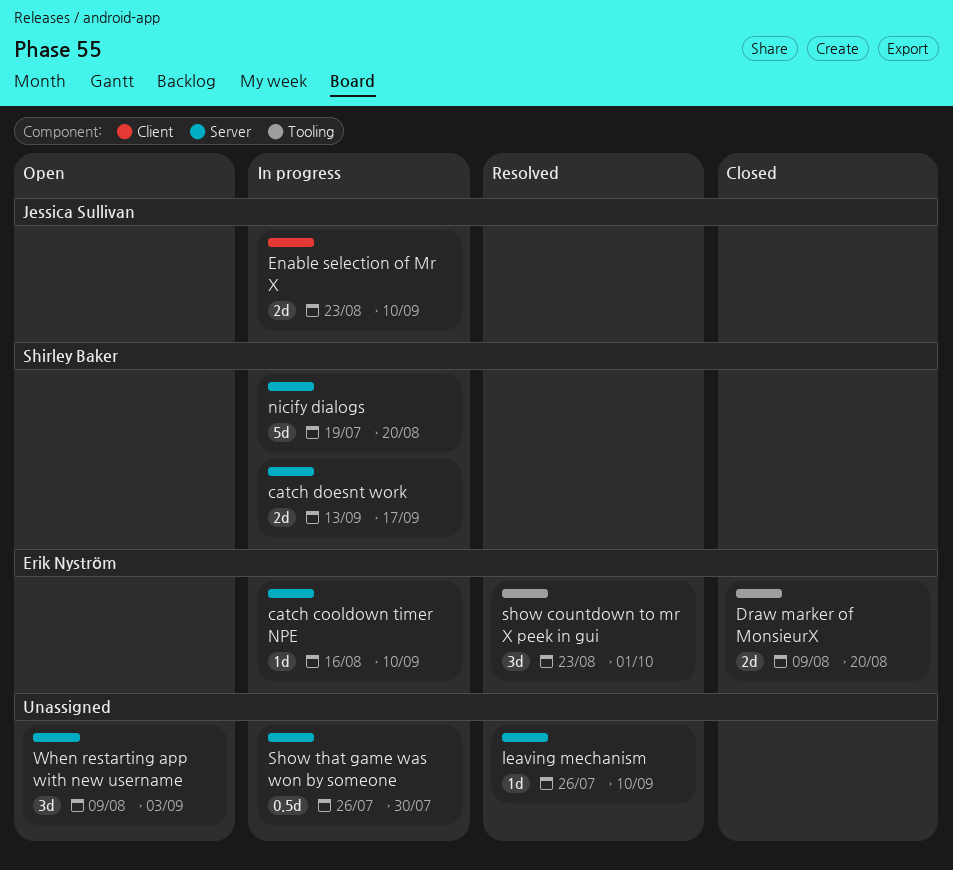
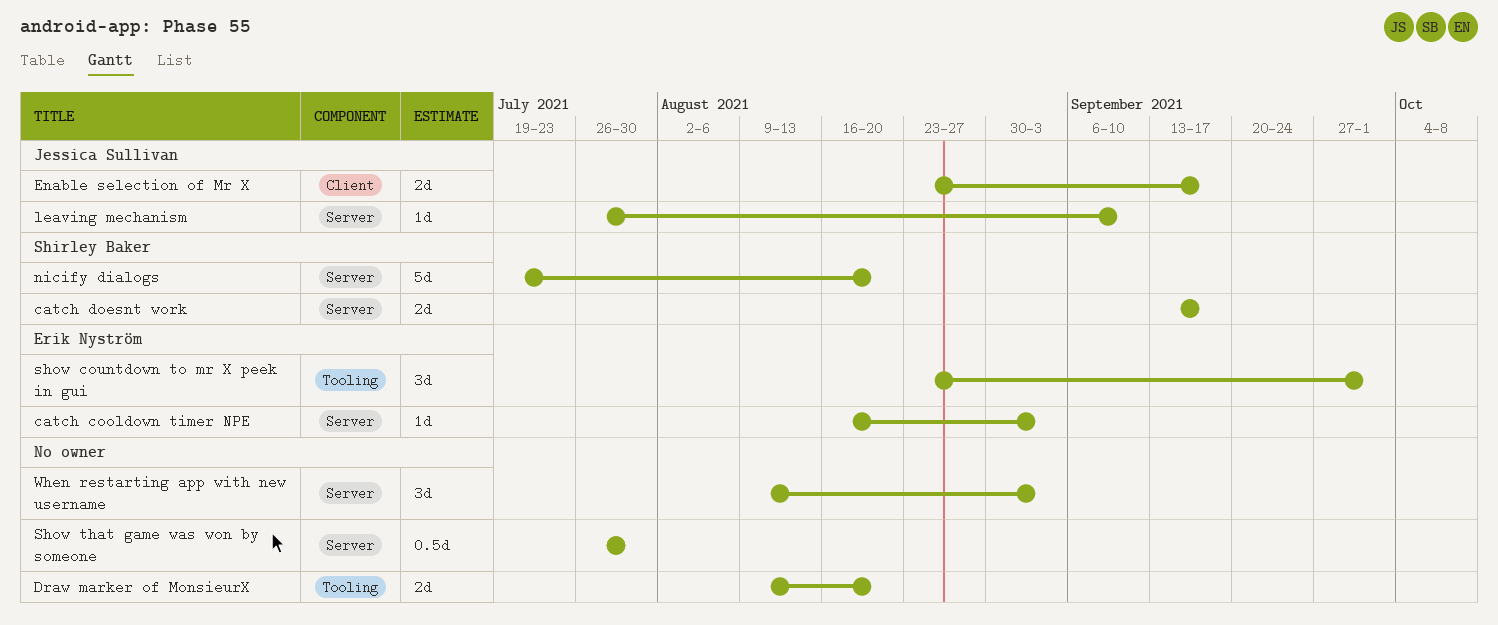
catch cooldown timer NPE, due: Sep 10 -> Sep 3
Draw marker of MonsieurX, owner: Erik Nyström -> none
Enable selection of Mr X, due: Sep 10 -> Sep 17
leaving mechanism, owner: none -> Jessica Sullivan

